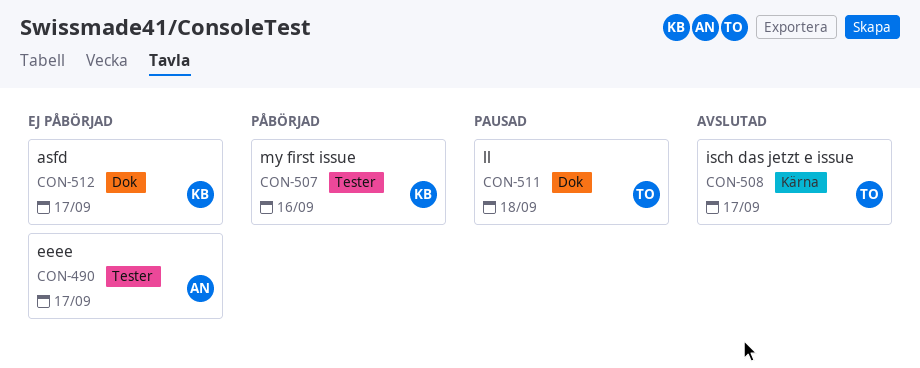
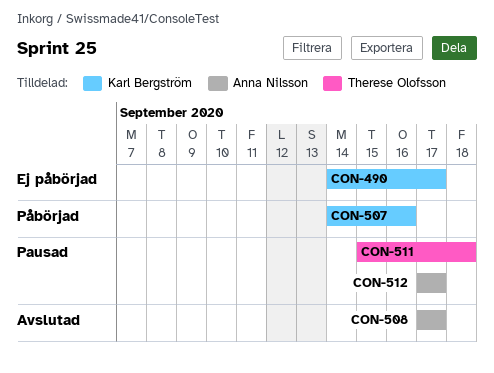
CON-490, owner: Anna Nilsson -> Karl Bergström
CON-508, owner: Therese Olofsson -> Anna Nilsson
CON-512, status: Ej påbörjad -> Pausad
CON-512, owner: Karl Bergström -> Anna Nilsson

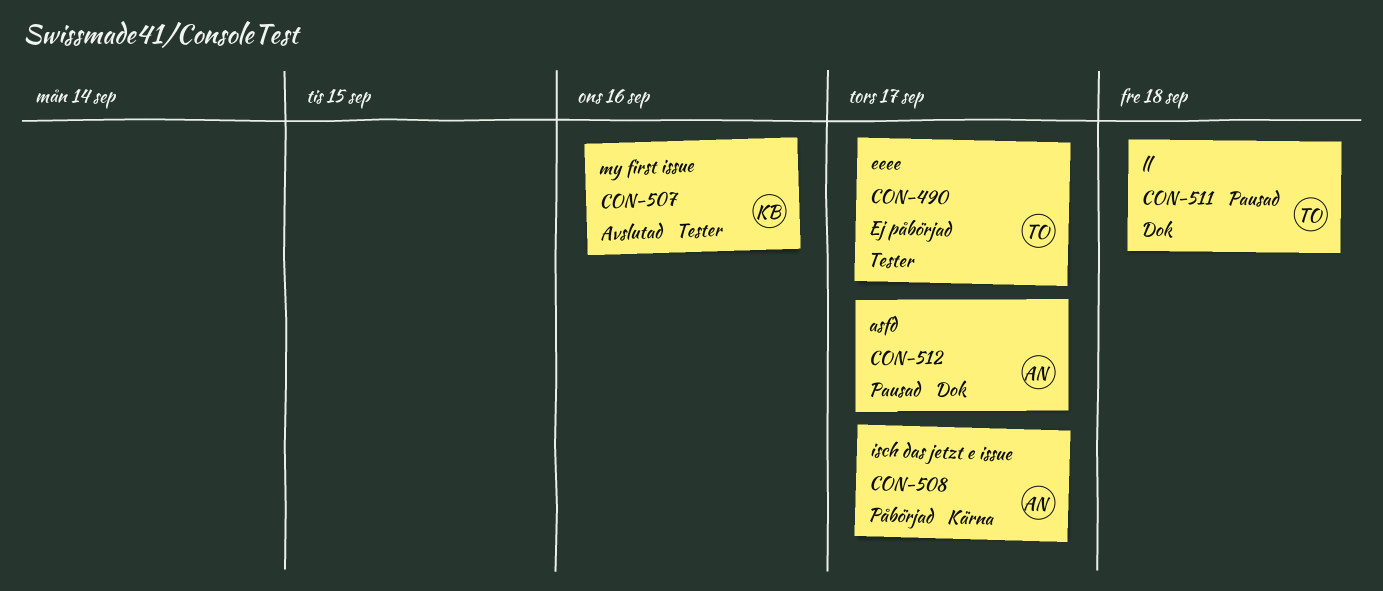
CON-490, owner: Karl Bergström -> Therese Olofsson
CON-507, status: Påbörjad -> Avslutad
CON-508, status: Avslutad -> Påbörjad

